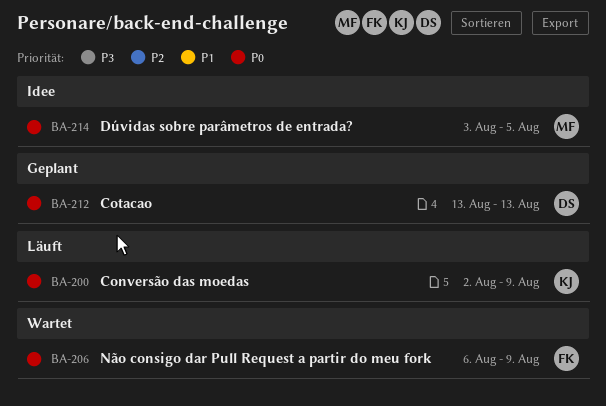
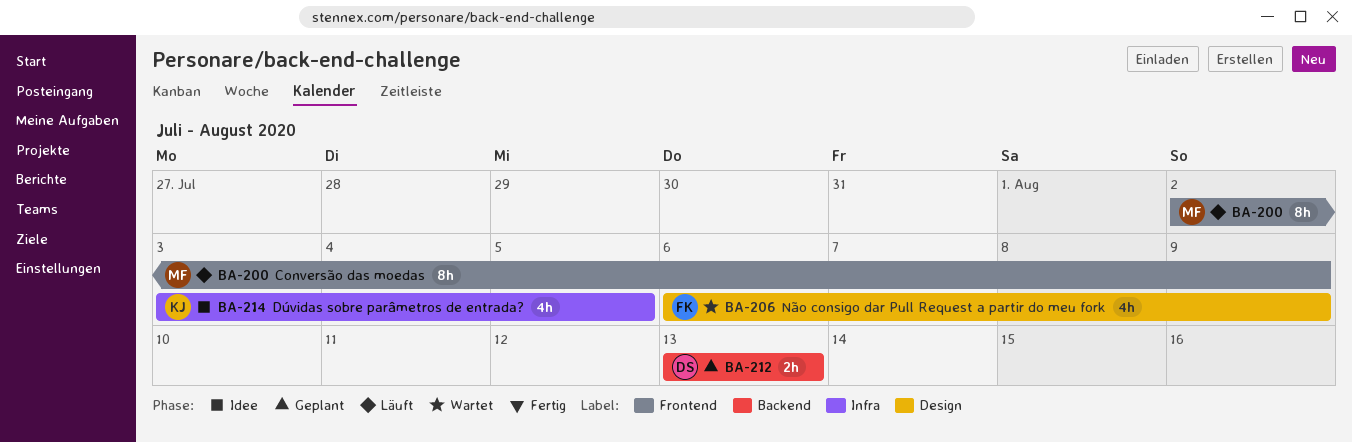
BA-200, owner: KJ -> MF
BA-214, owner: MF -> KJ

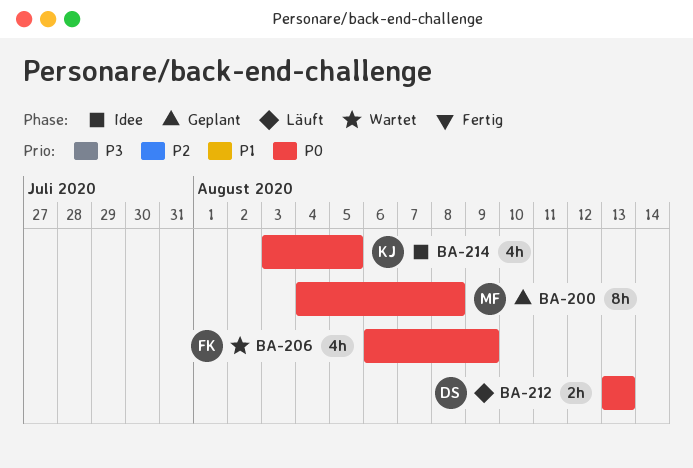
BA-200, status: Läuft -> Geplant
BA-200, start: Aug 2 -> Aug 4
BA-200, due: Aug 9 -> Aug 8
BA-212, status: Geplant -> Läuft

